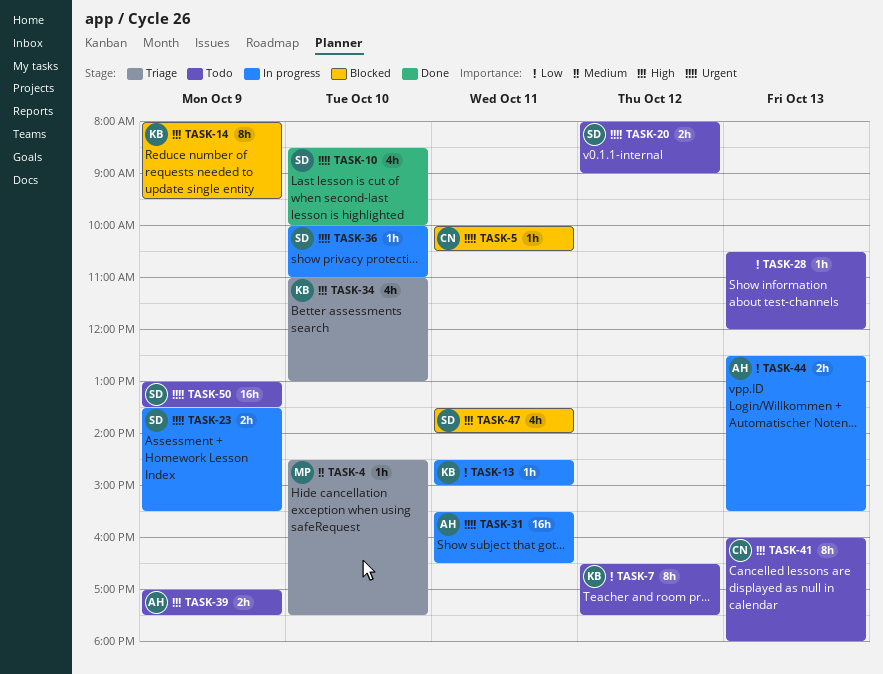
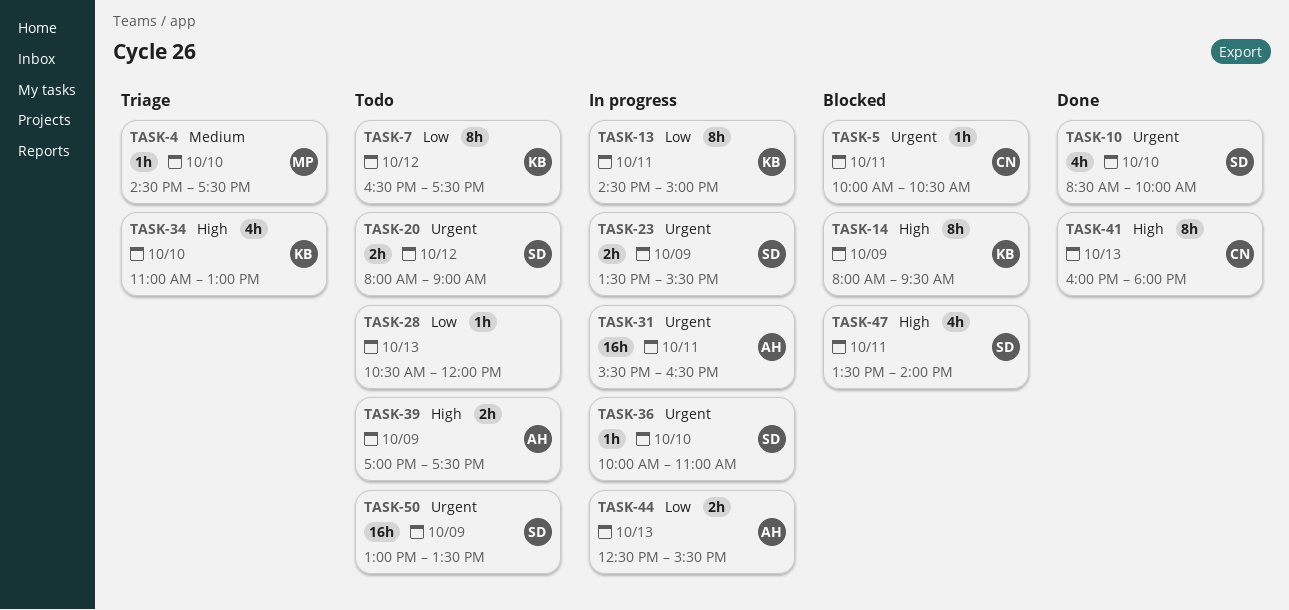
TASK-13, estimate: 1h -> 8h
TASK-41, status: Todo -> Done

